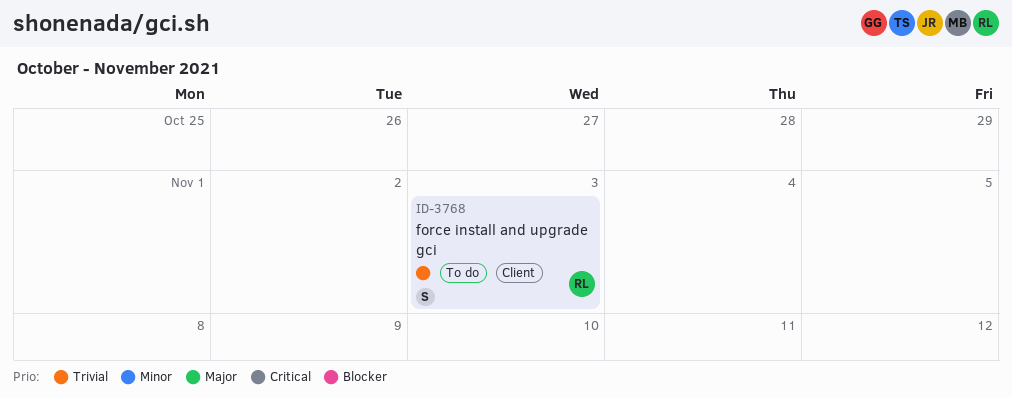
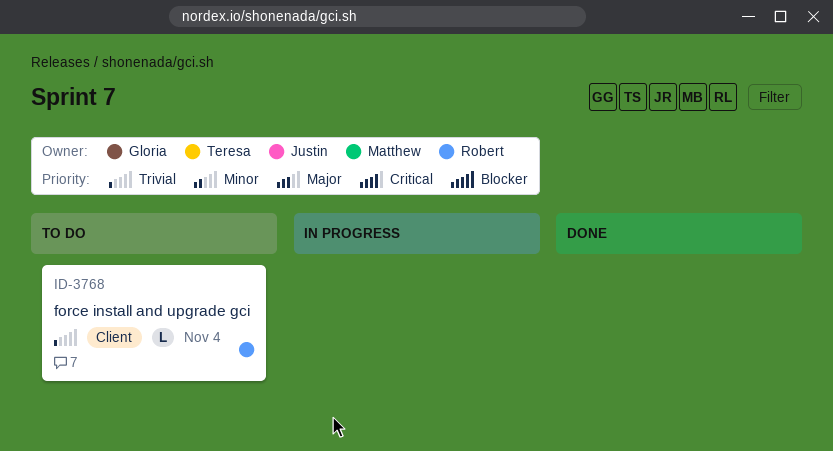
ID-3768, estimate: S -> L
ID-3768, due: Nov 3 -> Nov 4

